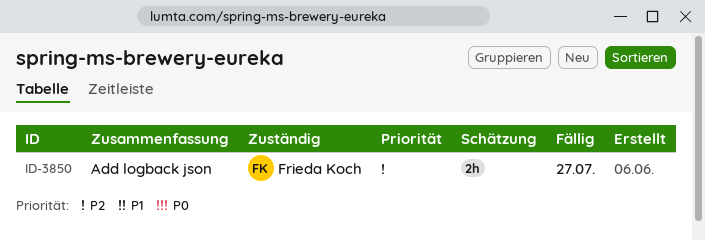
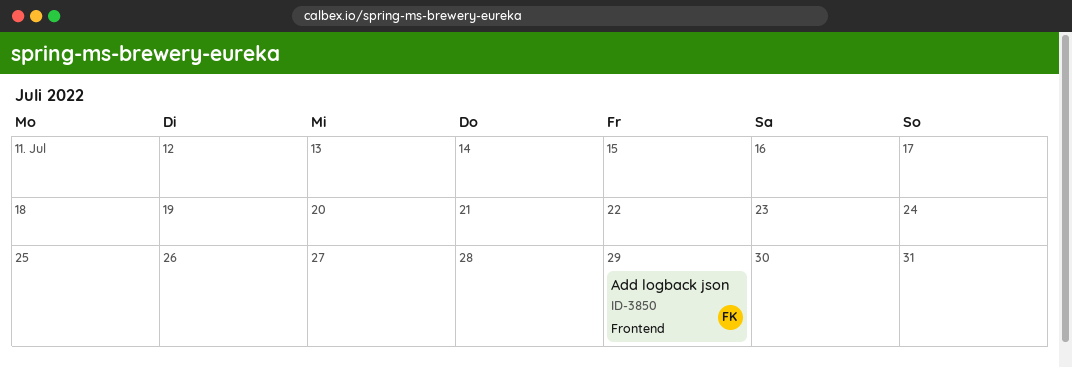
ID-3850, due: Jul 27 -> Jul 29

